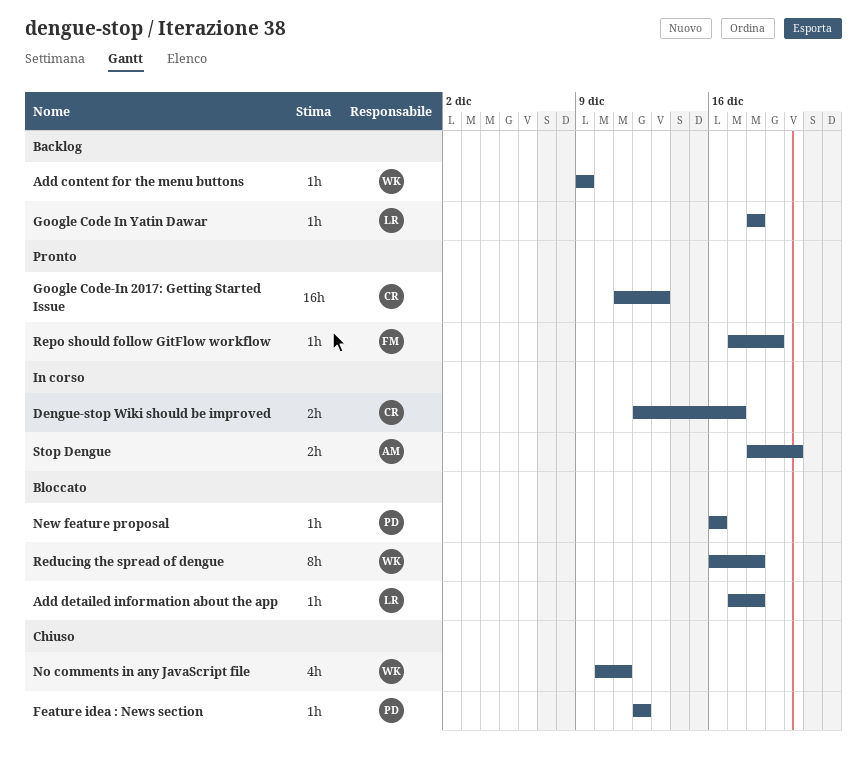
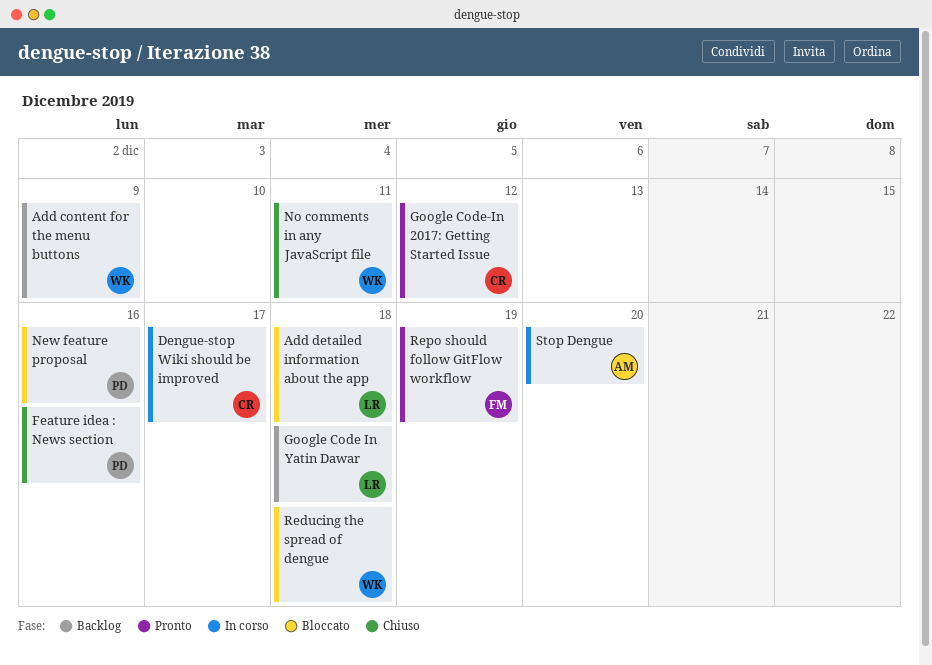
Feature idea : News section, due: Dec 12 -> Dec 16
Google Code-In 2017: Getting Started Issue, due: Dec 13 -> Dec 12

